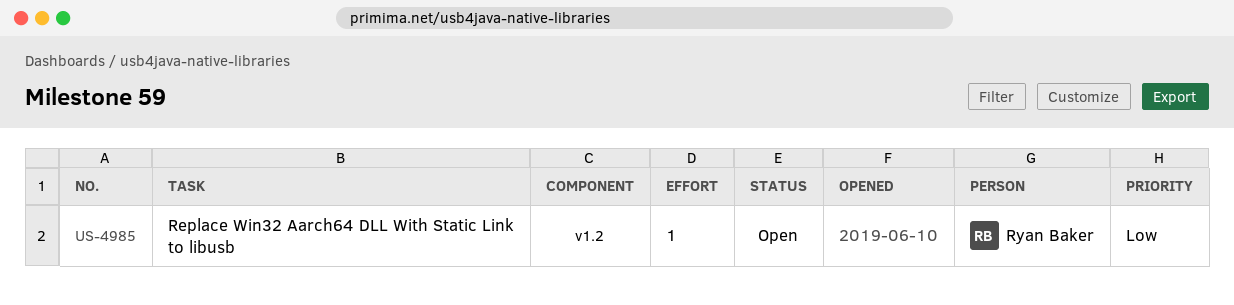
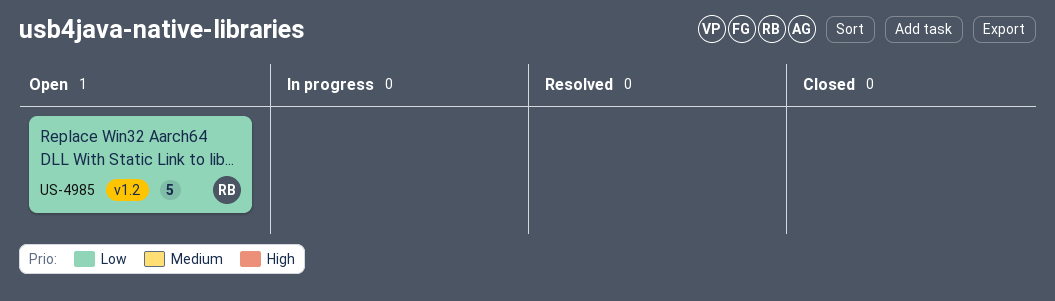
US-4985, estimate: 1 -> 5

